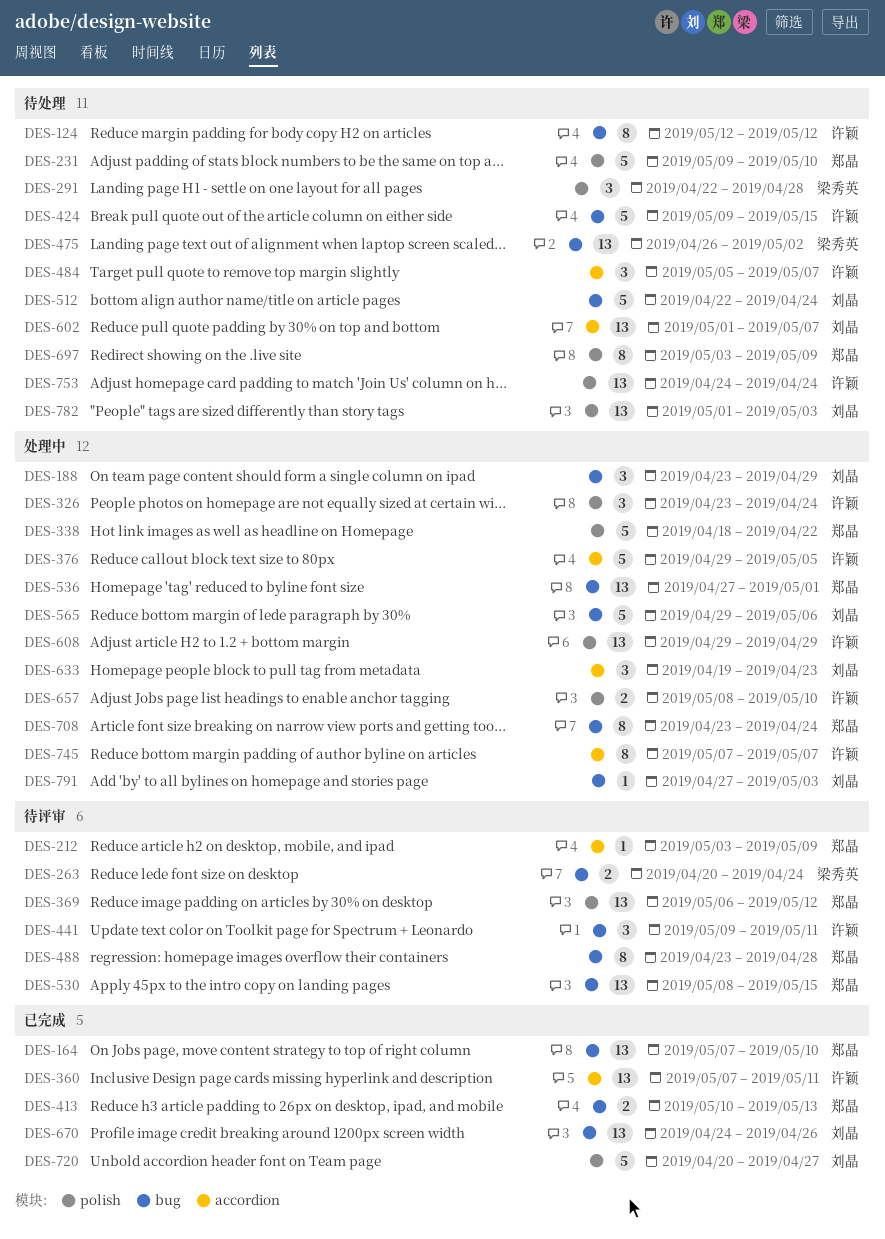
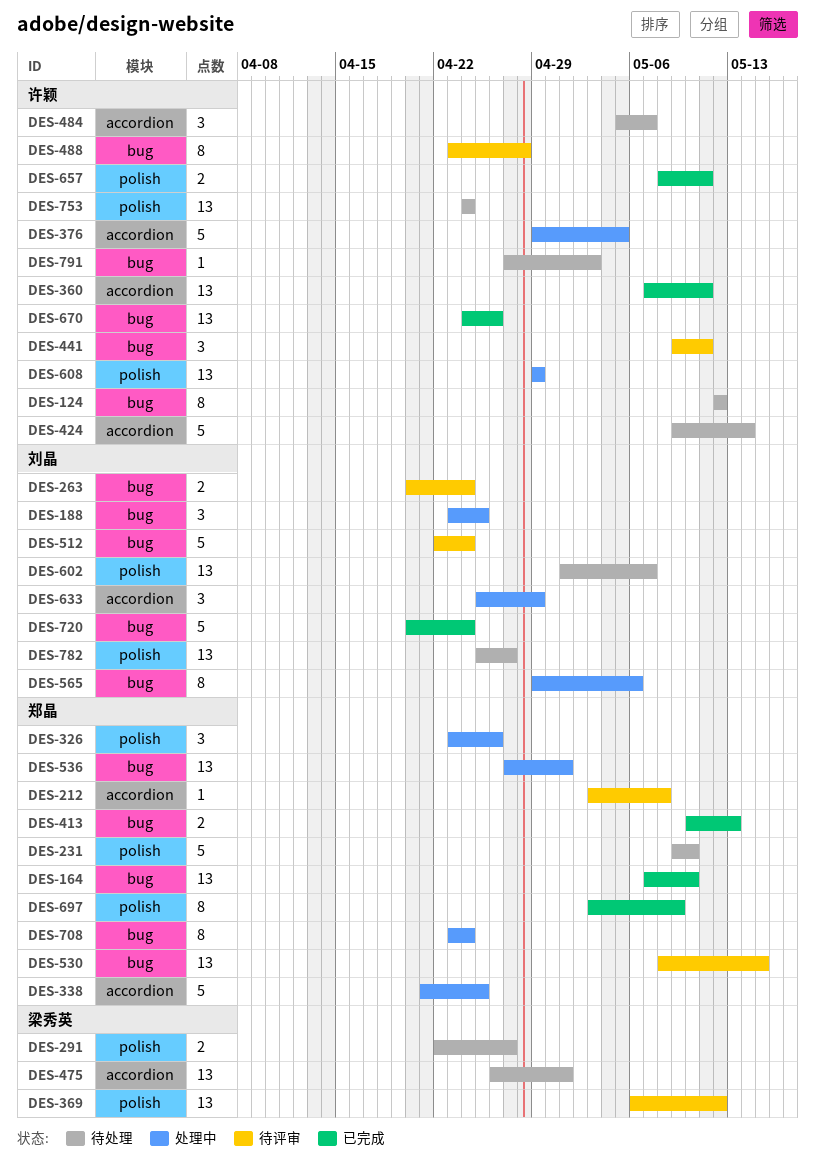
DES-188, due: Apr 29 -> Apr 25
DES-212, due: May 9 -> May 8
DES-263, owner: 梁秀英 -> 刘晶
DES-291, estimate: 3 -> 2
DES-291, due: Apr 28 -> Apr 27
DES-326, owner: 许颖 -> 郑晶
DES-326, due: Apr 24 -> Apr 26
DES-338, label: polish -> accordion
DES-338, start: Apr 18 -> Apr 21
DES-338, due: Apr 22 -> Apr 25
DES-369, owner: 郑晶 -> 梁秀英
DES-424, label: bug -> accordion
DES-424, due: May 15 -> May 14
DES-475, label: bug -> accordion
DES-475, due: May 2 -> May 1
DES-488, owner: 郑晶 -> 许颖
DES-512, status: 待处理 -> 待评审
DES-565, estimate: 5 -> 8
DES-602, label: accordion -> polish
DES-633, start: Apr 19 -> Apr 25
DES-633, due: Apr 23 -> Apr 29
DES-657, status: 处理中 -> 已完成
DES-657, due: May 10 -> May 11
DES-670, owner: 刘晶 -> 许颖
DES-697, status: 待处理 -> 已完成
DES-720, label: polish -> bug
DES-720, due: Apr 27 -> Apr 24
DES-745: present -> none
DES-782, start: May 1 -> Apr 25
DES-782, due: May 3 -> Apr 27
DES-791, status: 处理中 -> 待处理
DES-791, owner: 刘晶 -> 许颖

